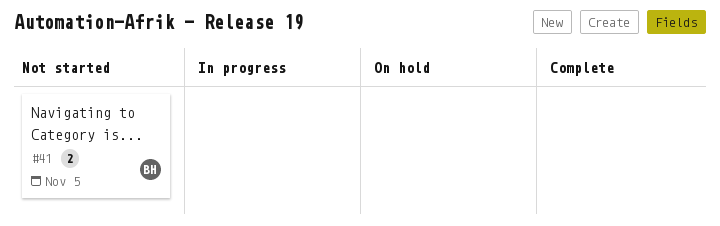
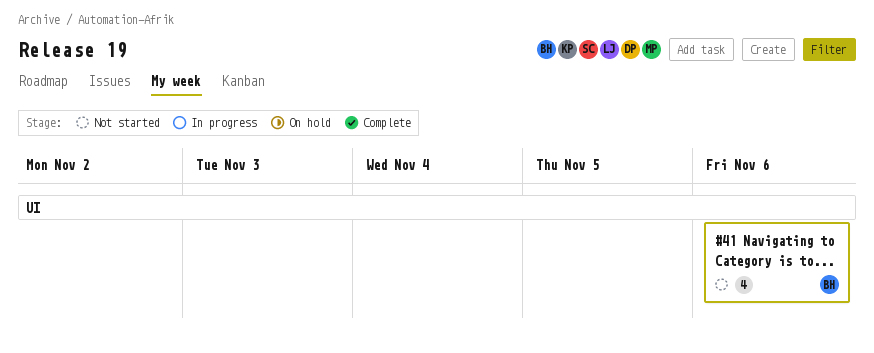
#41, estimate: 2 -> 4
#41, due: Nov 5 -> Nov 6

